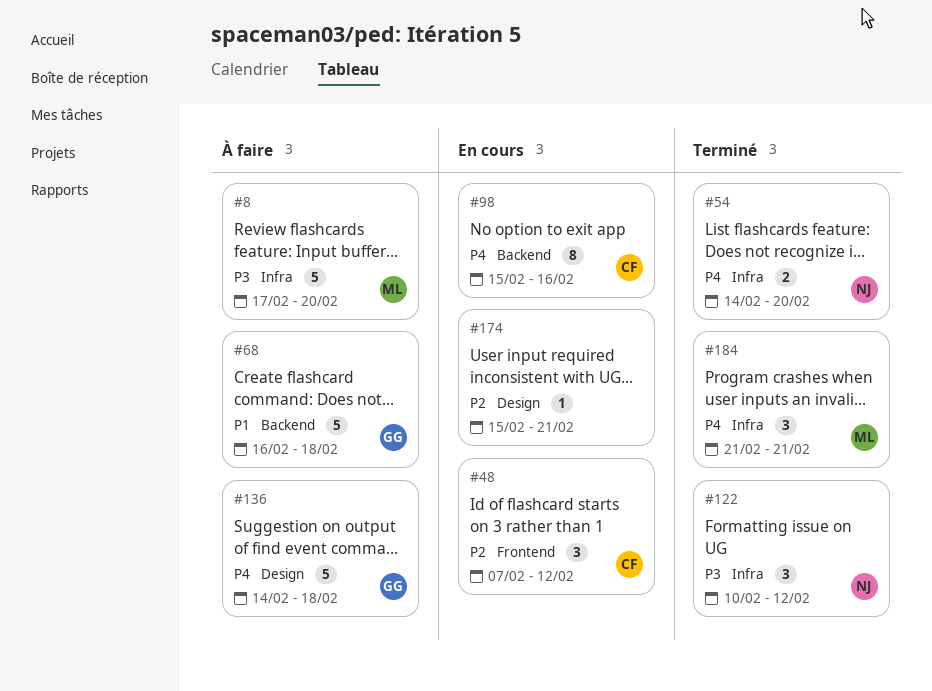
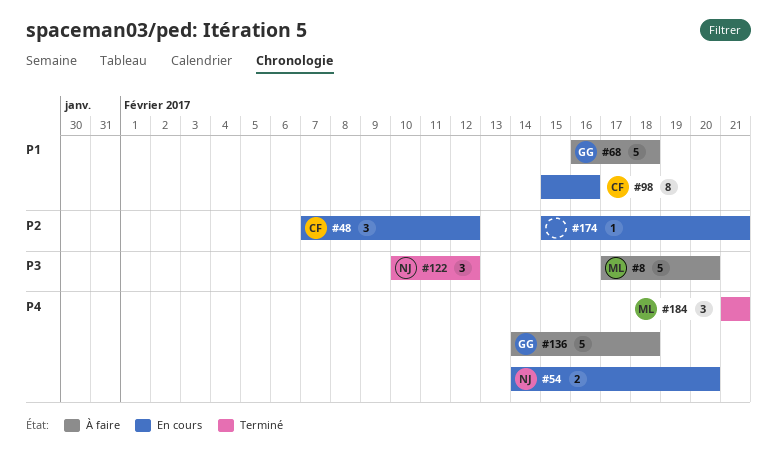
#54, status: Terminé -> En cours
#98, priority: P4 -> P1

